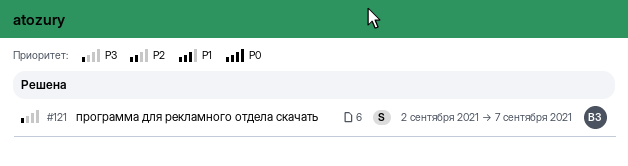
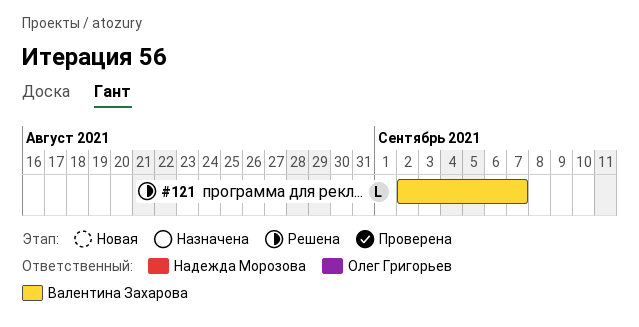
#121, estimate: S -> L

